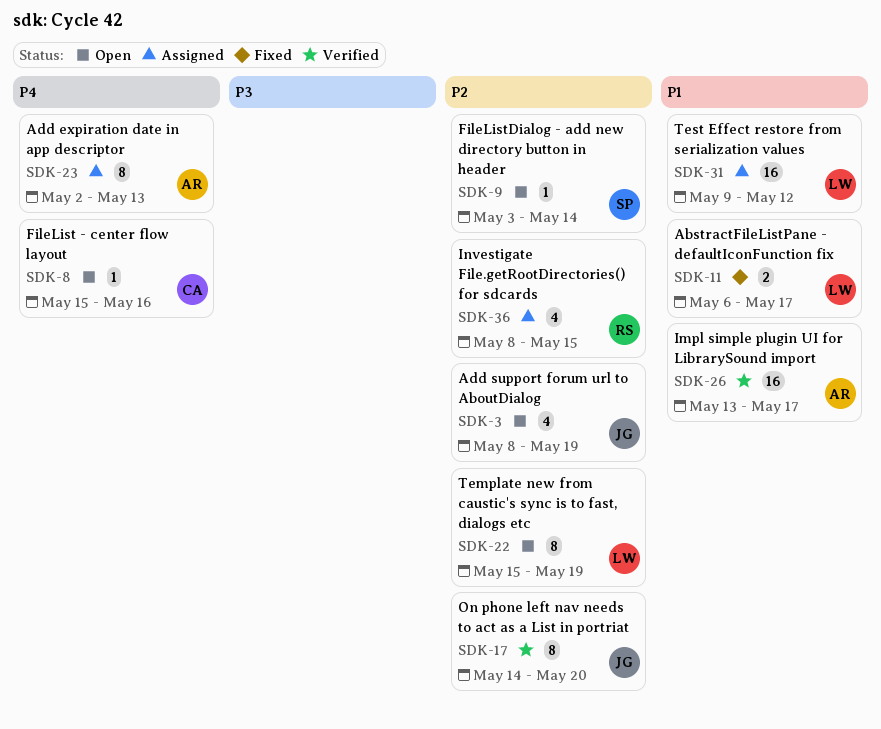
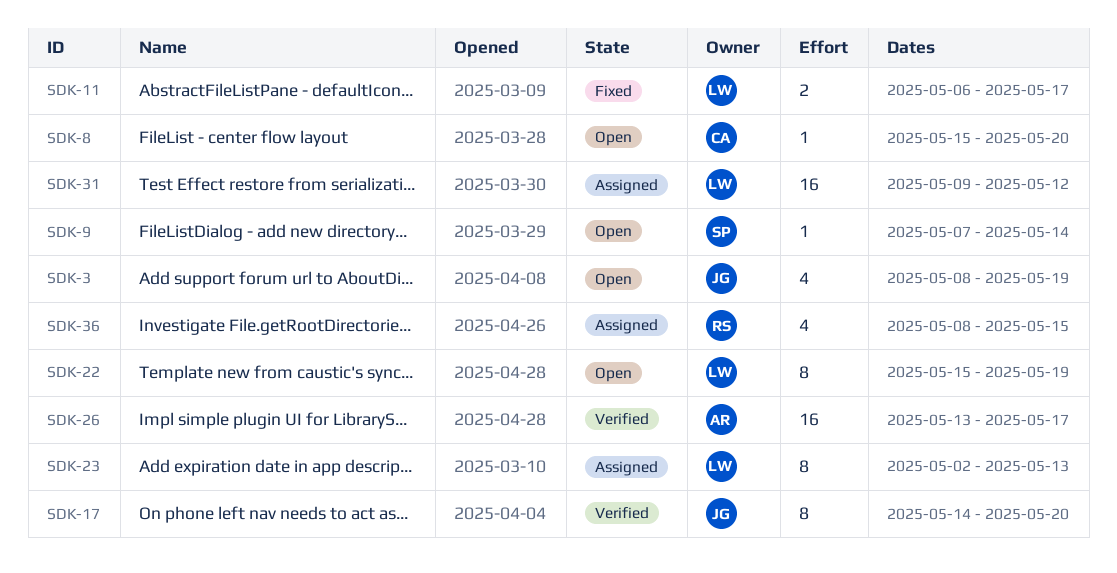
SDK-8, due: May 16 -> May 20
SDK-9, start: May 3 -> May 7
SDK-23, owner: AR -> LW

